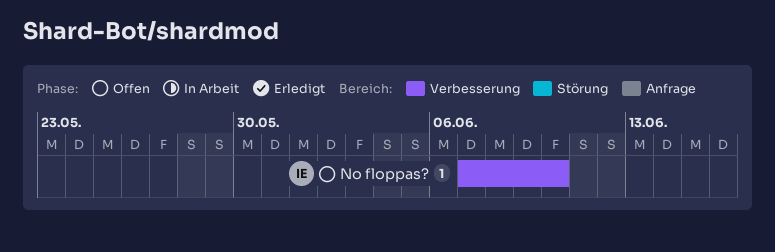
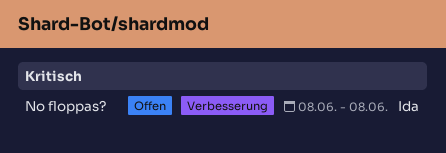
No floppas?, start: Jun 7 -> Jun 8
No floppas?, due: Jun 10 -> Jun 8

